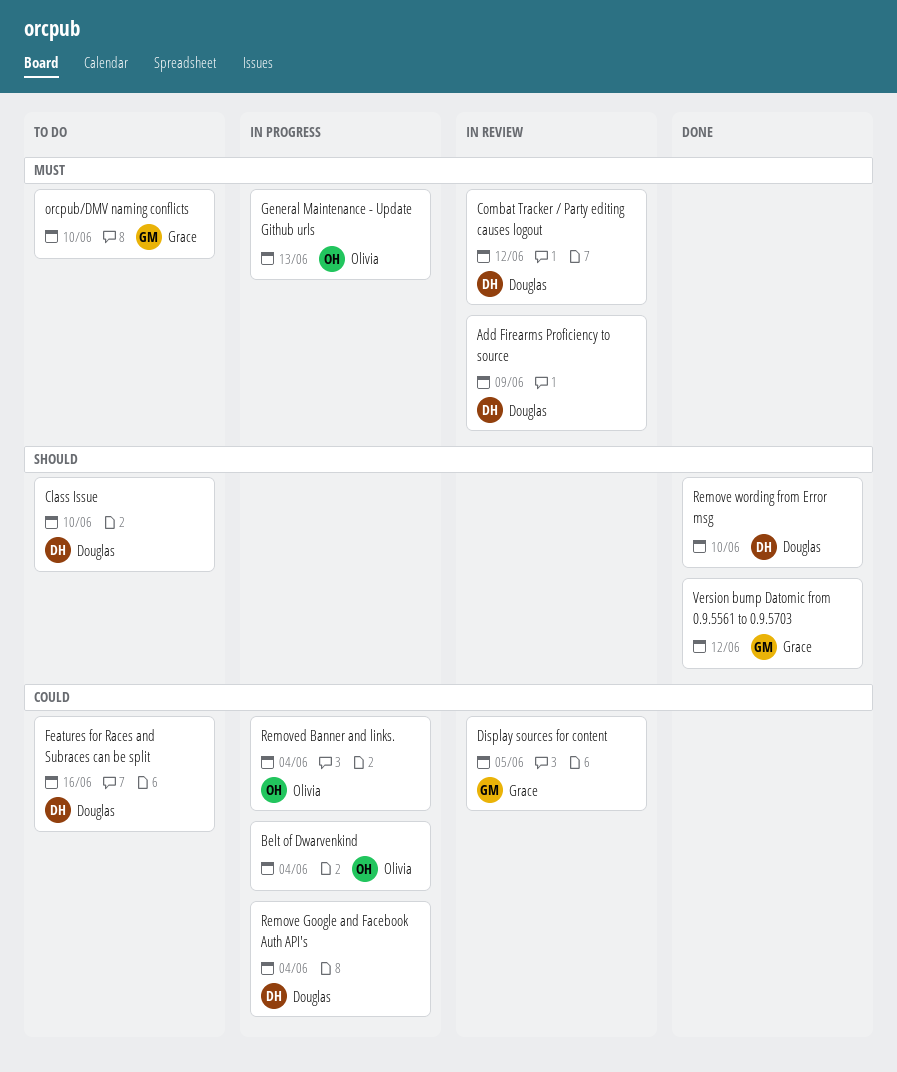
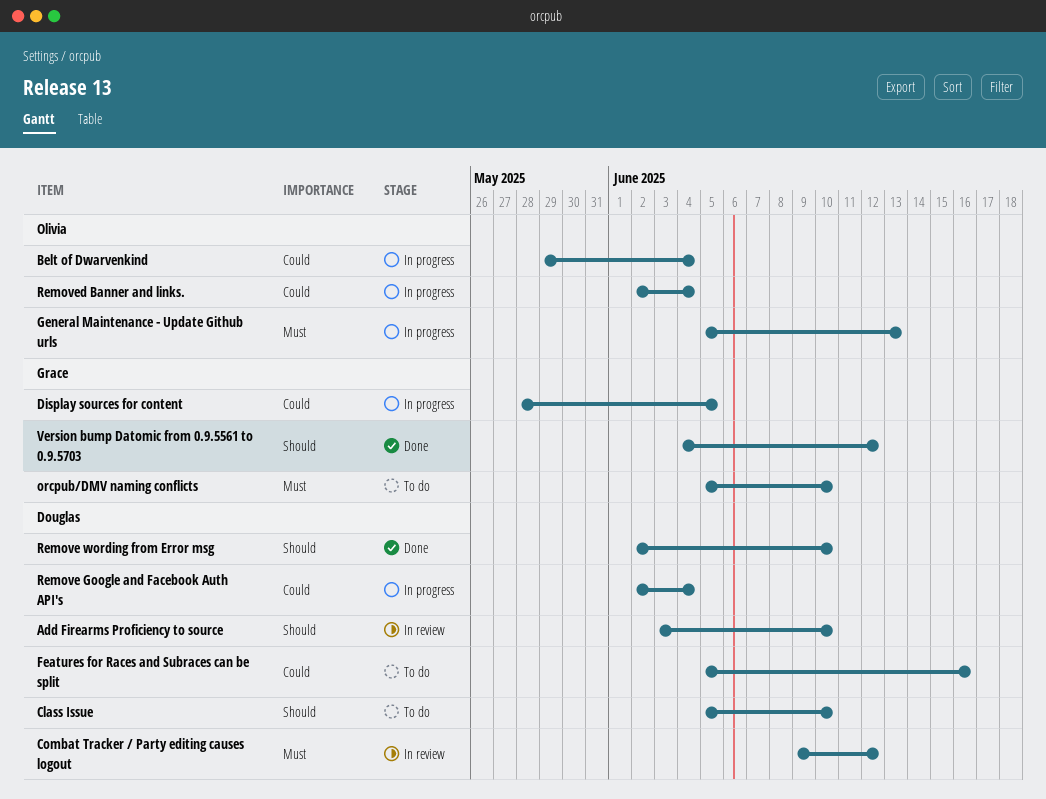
Add Firearms Proficiency to source, priority: Must -> Should
Add Firearms Proficiency to source, due: Jun 9 -> Jun 10
Display sources for content, status: In review -> In progress

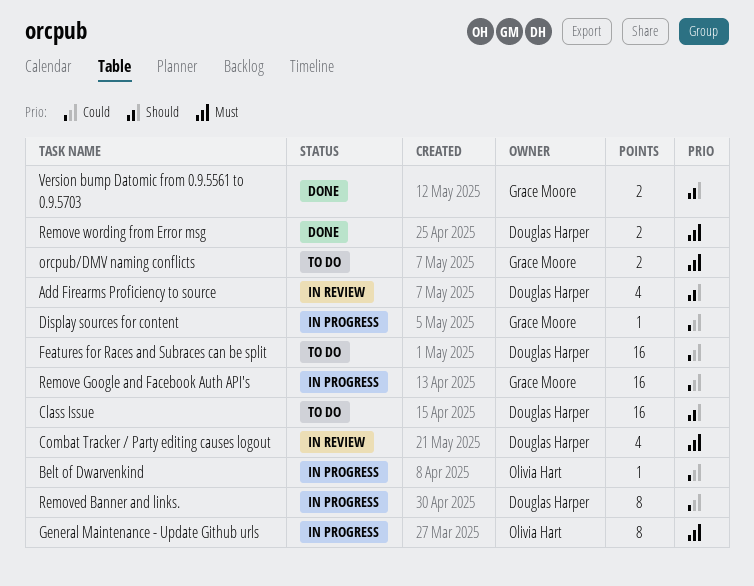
Remove Google and Facebook Auth API's, owner: Douglas Harper -> Grace Moore
Remove wording from Error msg, priority: Should -> Must
Removed Banner and links., owner: Olivia Hart -> Douglas Harper

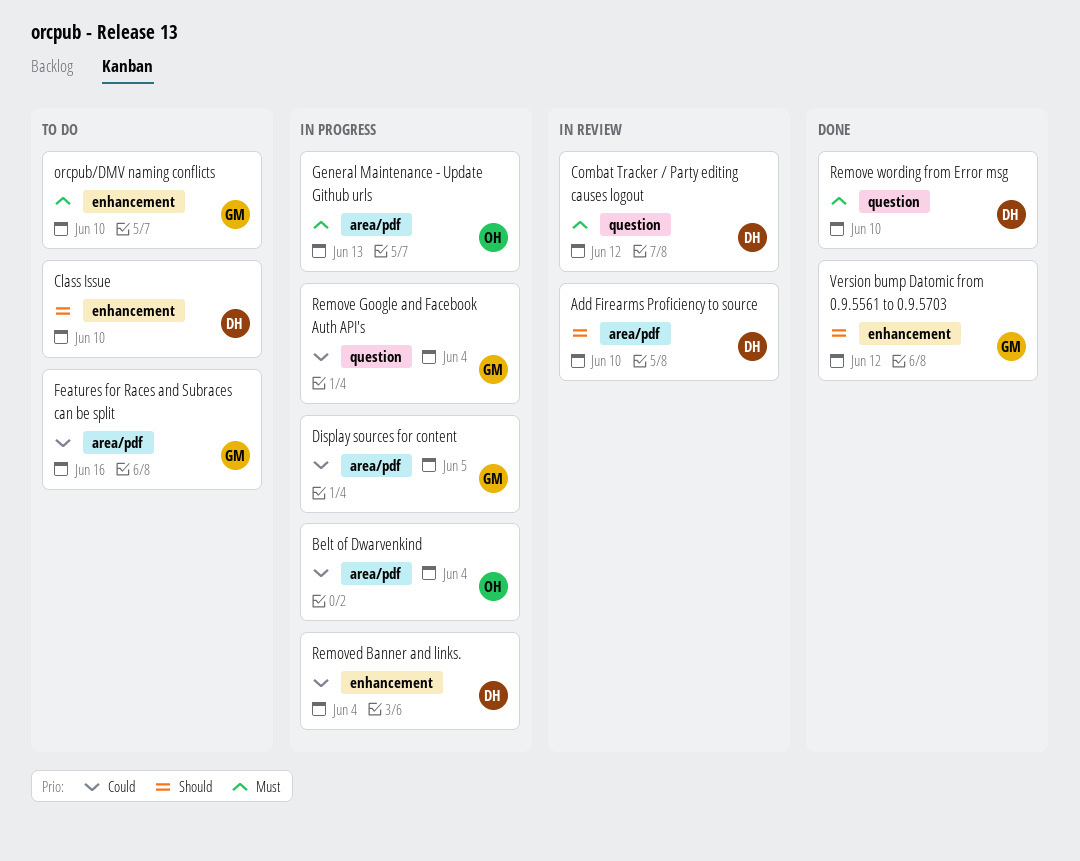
Features for Races and Subraces can be split, owner: Douglas Harper -> Grace Moore

